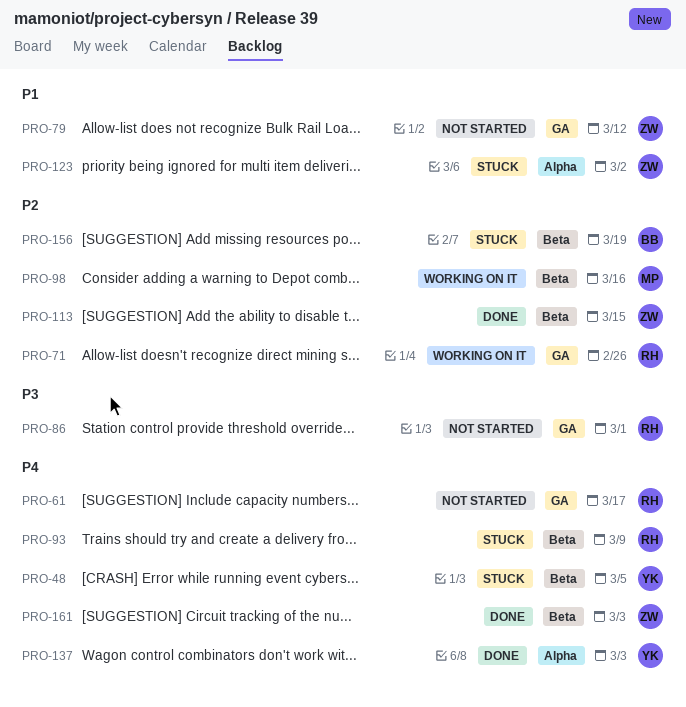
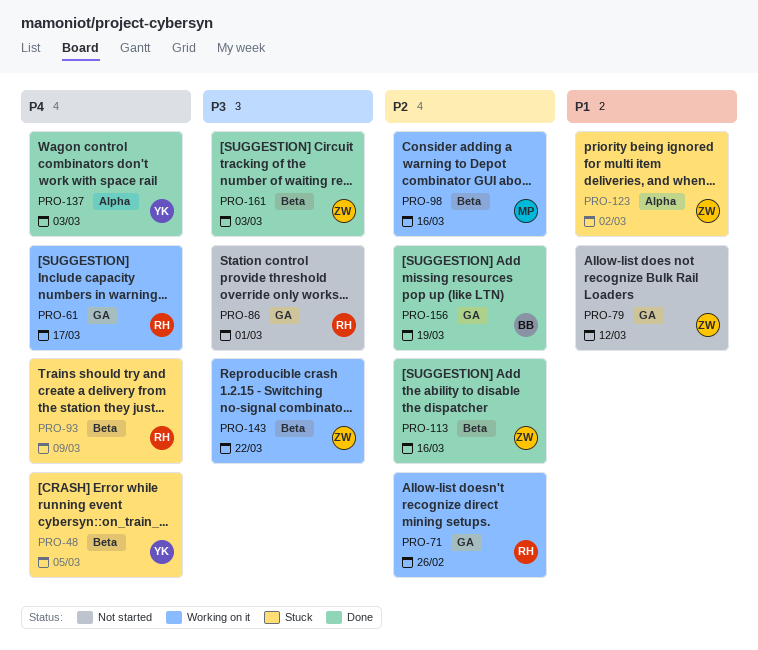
PRO-61, status: Not started -> Working on it
PRO-113, due: Mar 15 -> Mar 16
PRO-143: none -> present
PRO-156, status: Stuck -> Done
PRO-156, label: Beta -> GA
PRO-161, priority: P4 -> P3

